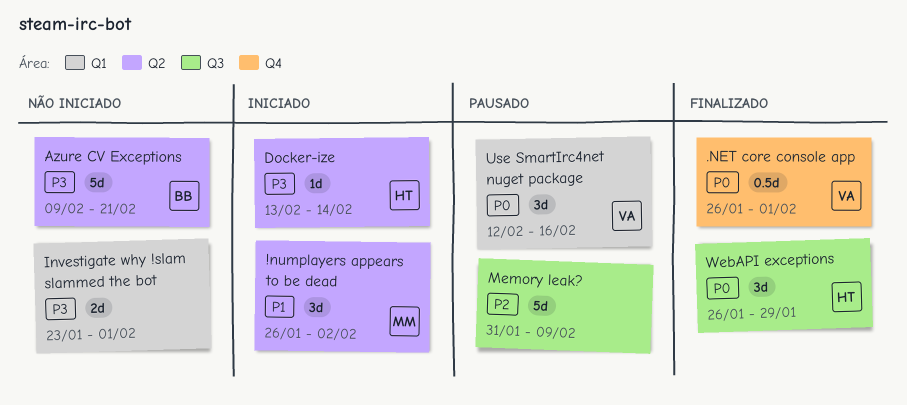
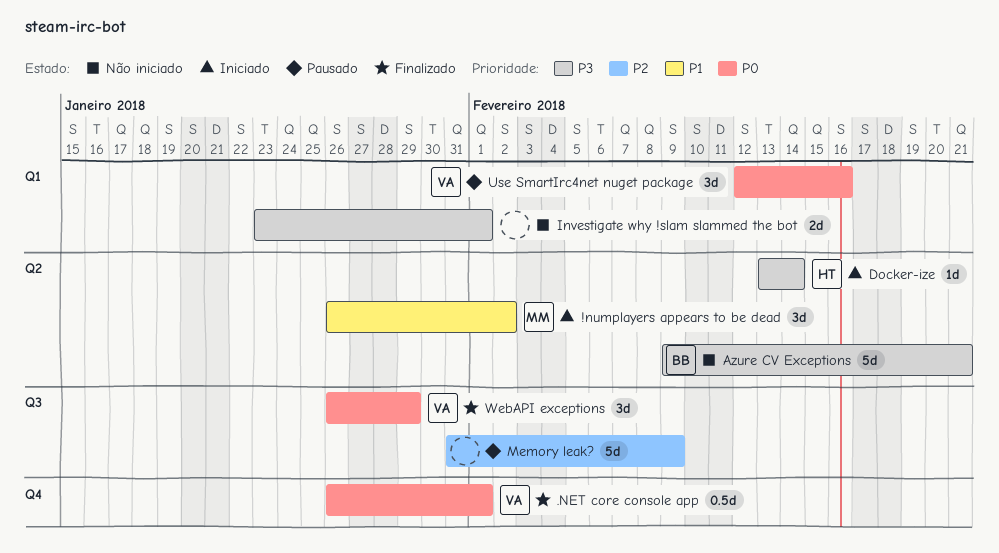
WebAPI exceptions, owner: HT -> VA

